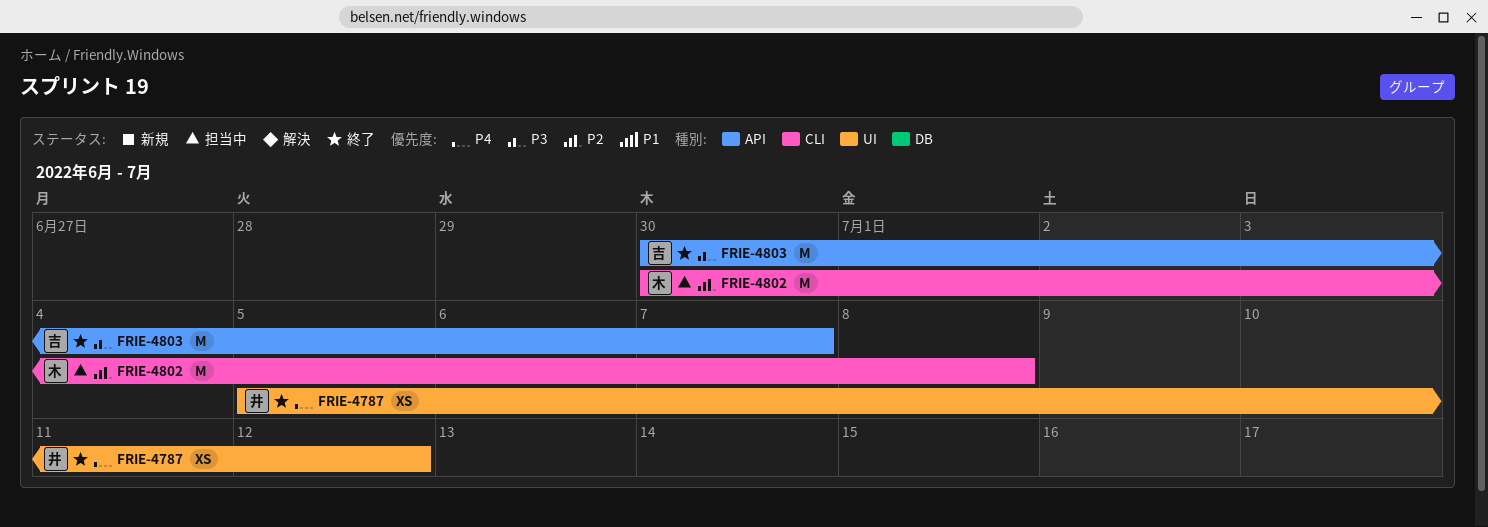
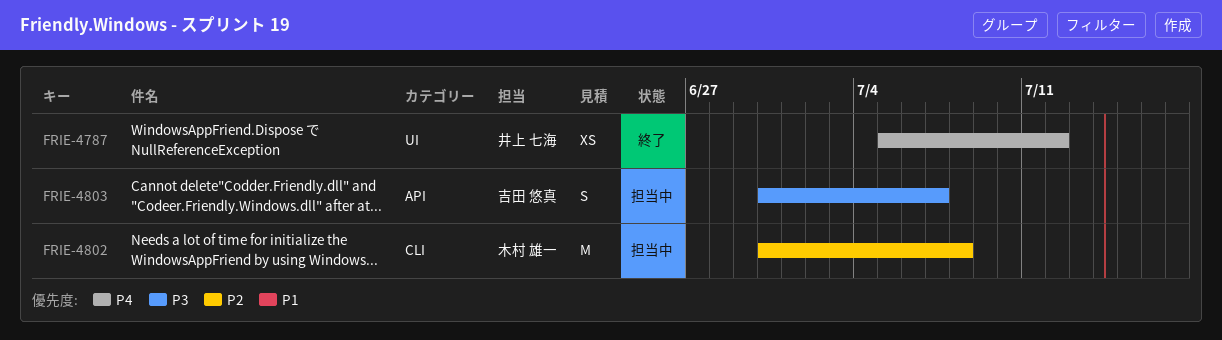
FRIE-4803, status: 終了 -> 担当中
FRIE-4803, estimate: M -> S

